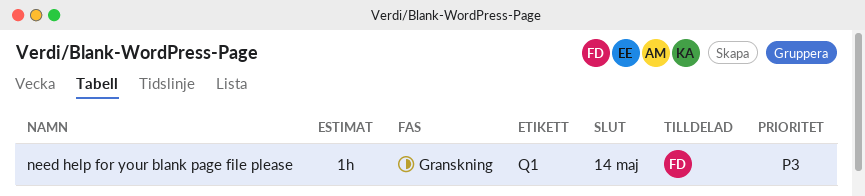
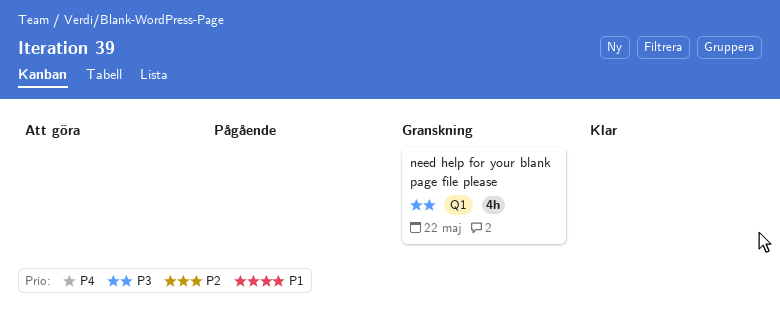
need help for your blank page file please, estimate: 1h -> 4h
need help for your blank page file please, due: May 14 -> May 22

